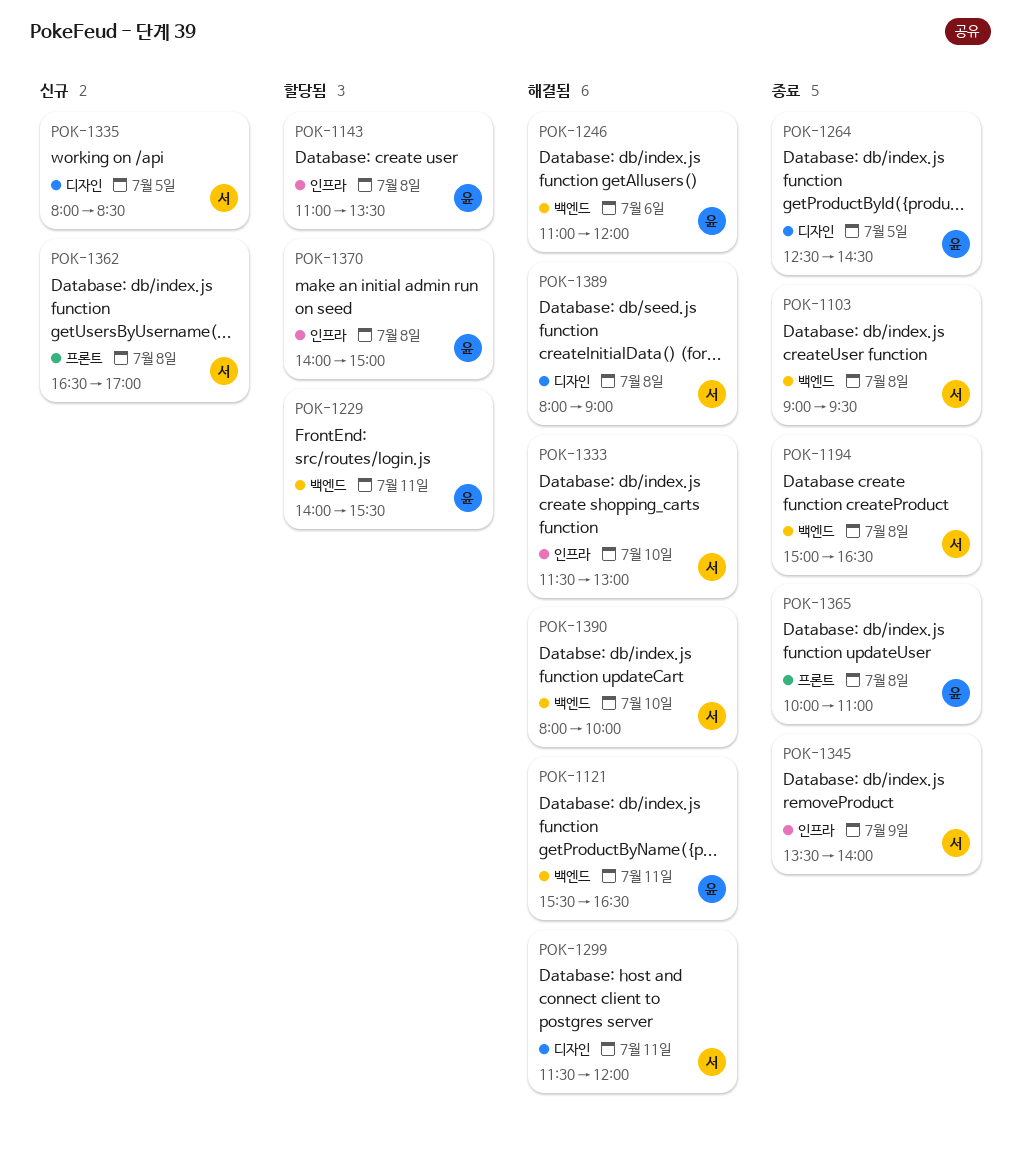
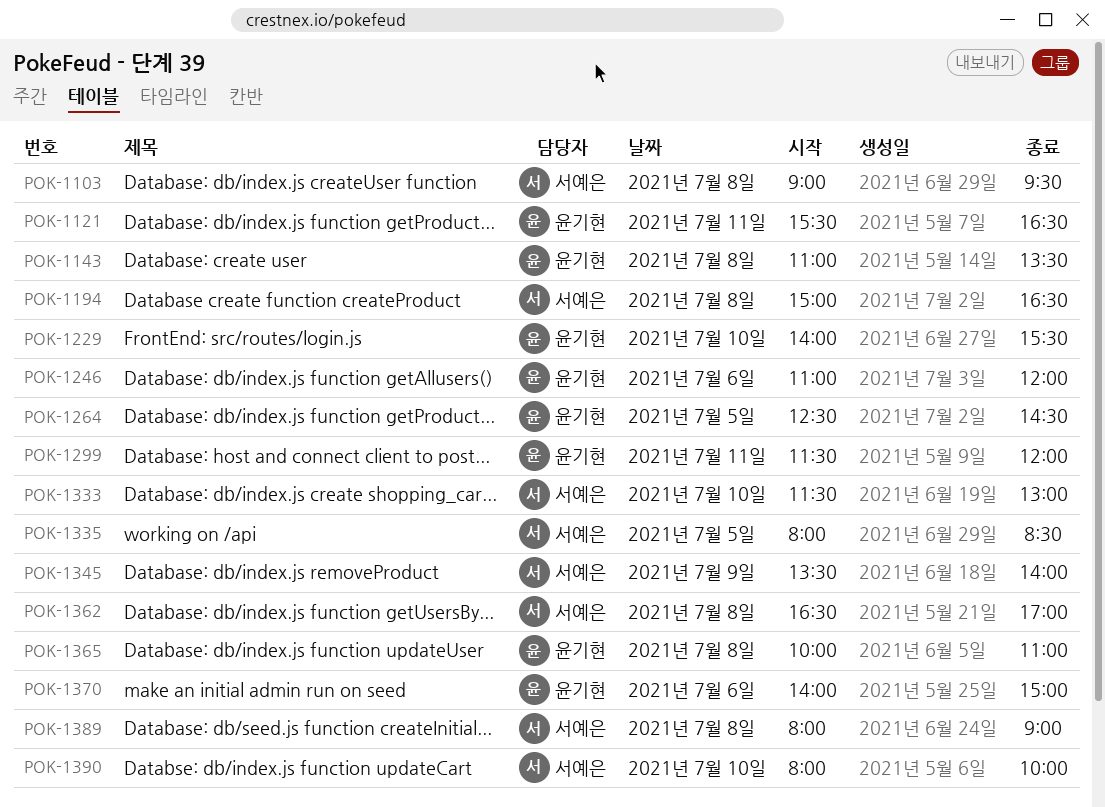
POK-1229, day: Jul 11 -> Jul 10
POK-1299, owner: 서예은 -> 윤기현
POK-1370, day: Jul 8 -> Jul 6

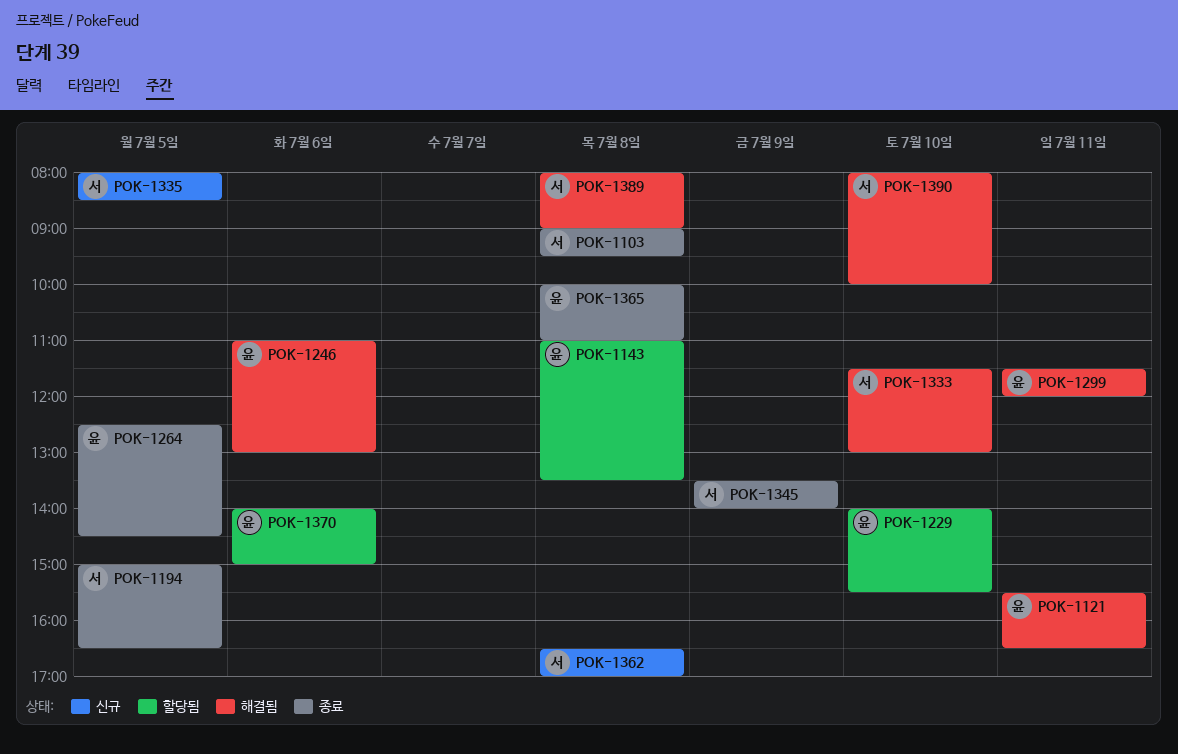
POK-1194, day: Jul 8 -> Jul 5
POK-1246, ends: 12:00 -> 13:00

